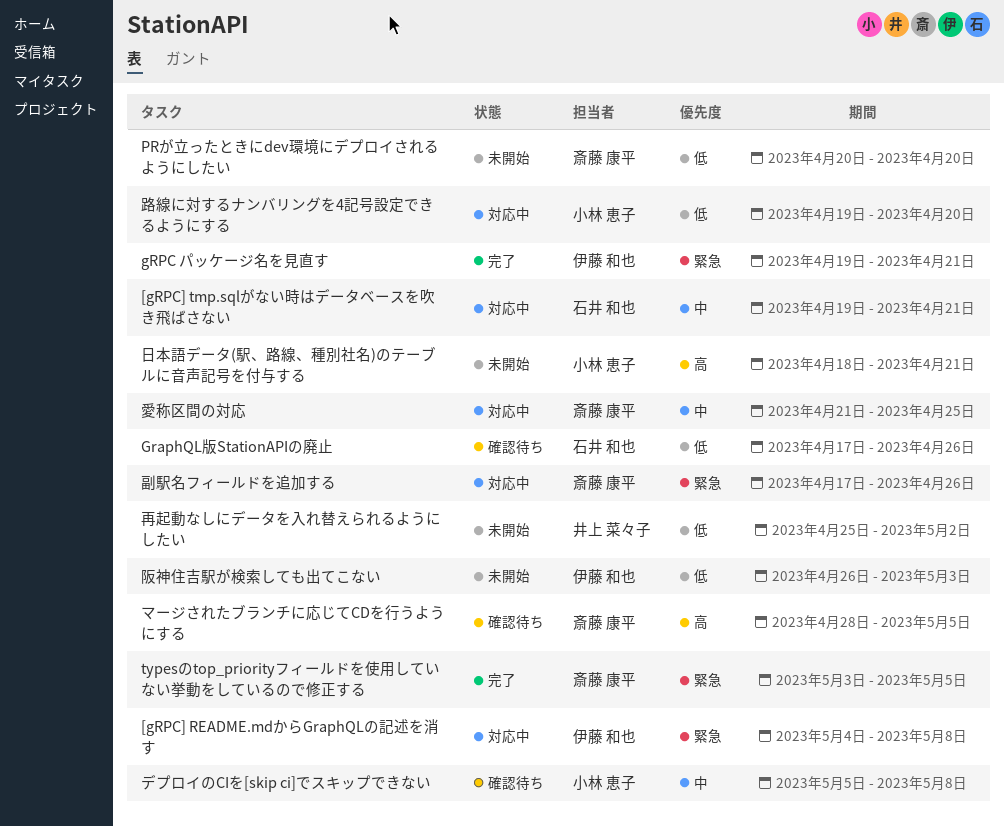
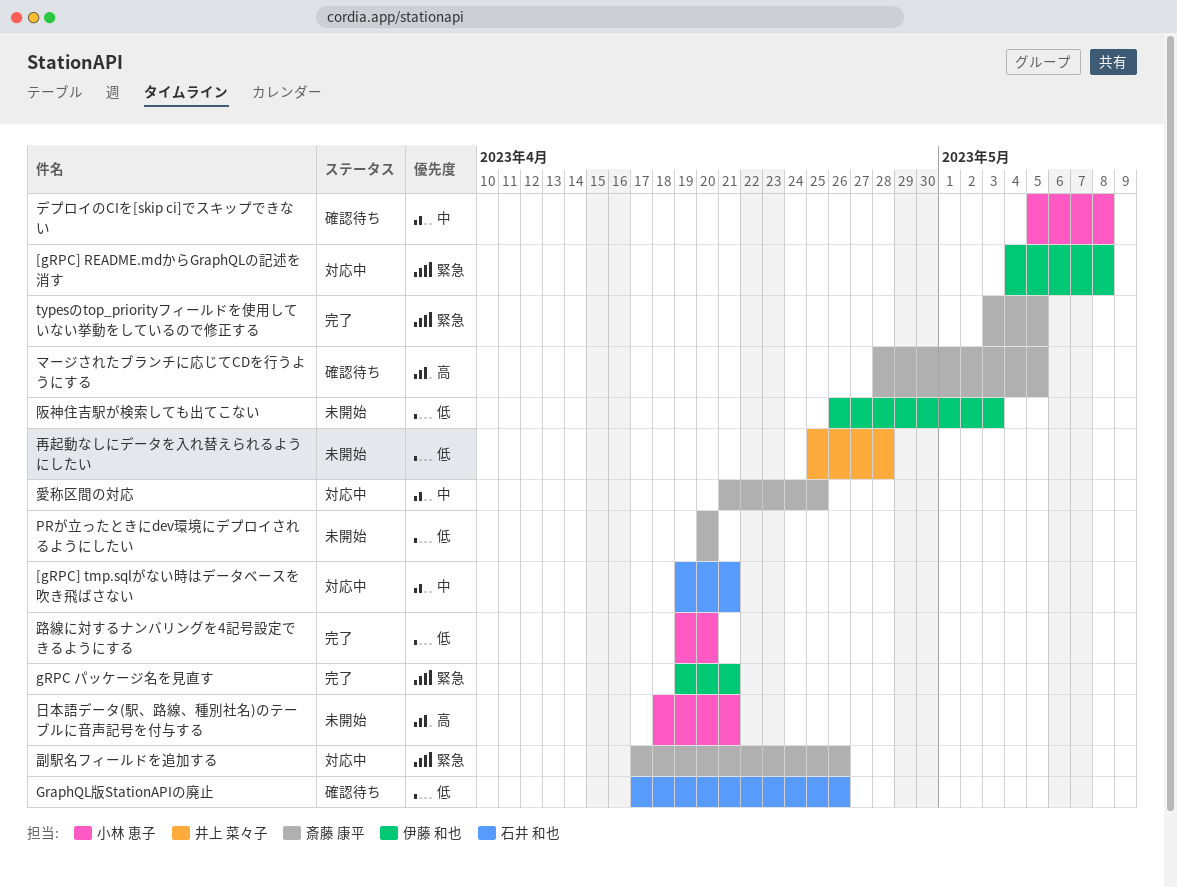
再起動なしにデータを入れ替えられるようにしたい, due: May 2 -> Apr 28
路線に対するナンバリングを4記号設定できるようにする, status: 対応中 -> 完了

